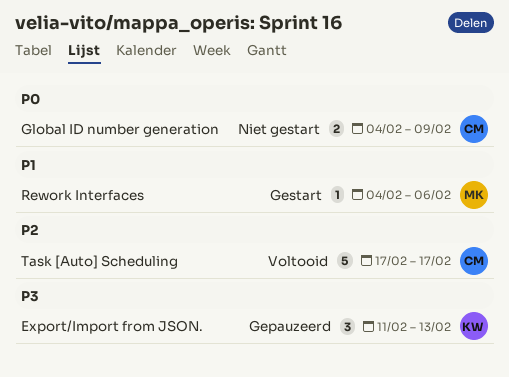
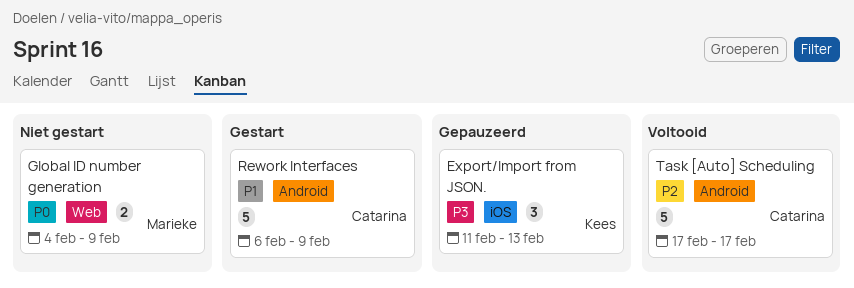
Global ID number generation, owner: Catarina -> Marieke
Rework Interfaces, owner: Marieke -> Catarina
Rework Interfaces, estimate: 1 -> 5
Rework Interfaces, start: Feb 4 -> Feb 6
Rework Interfaces, due: Feb 6 -> Feb 9

